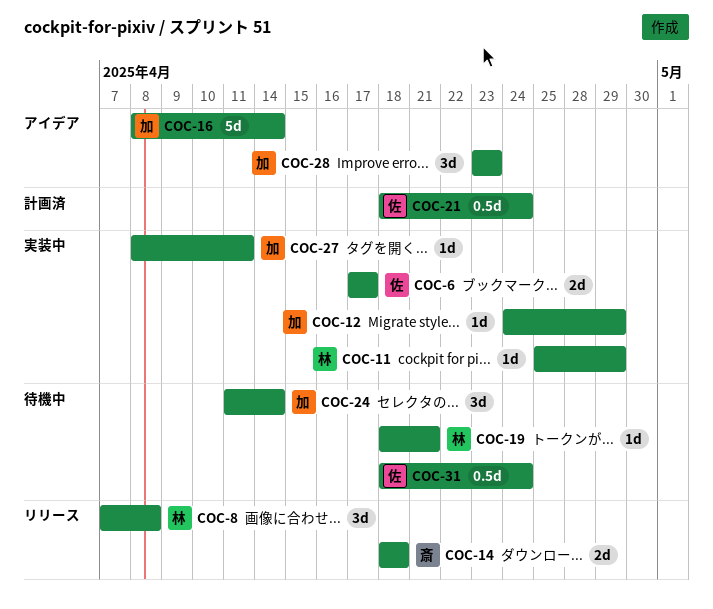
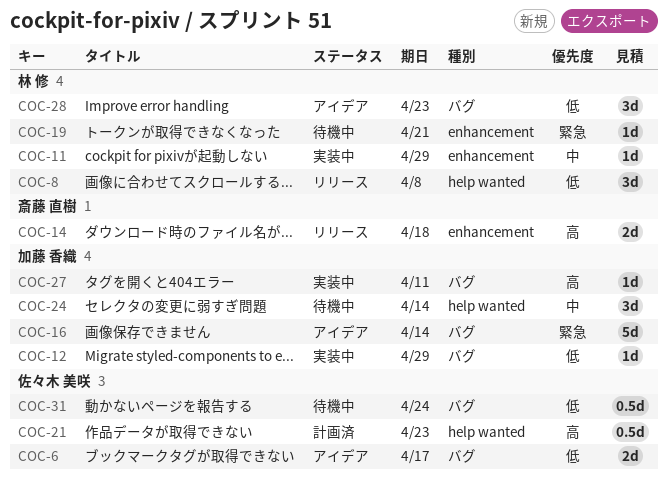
COC-6, status: 実装中 -> アイデア
COC-21, due: Apr 24 -> Apr 23
COC-28, owner: 加藤 香織 -> 林 修

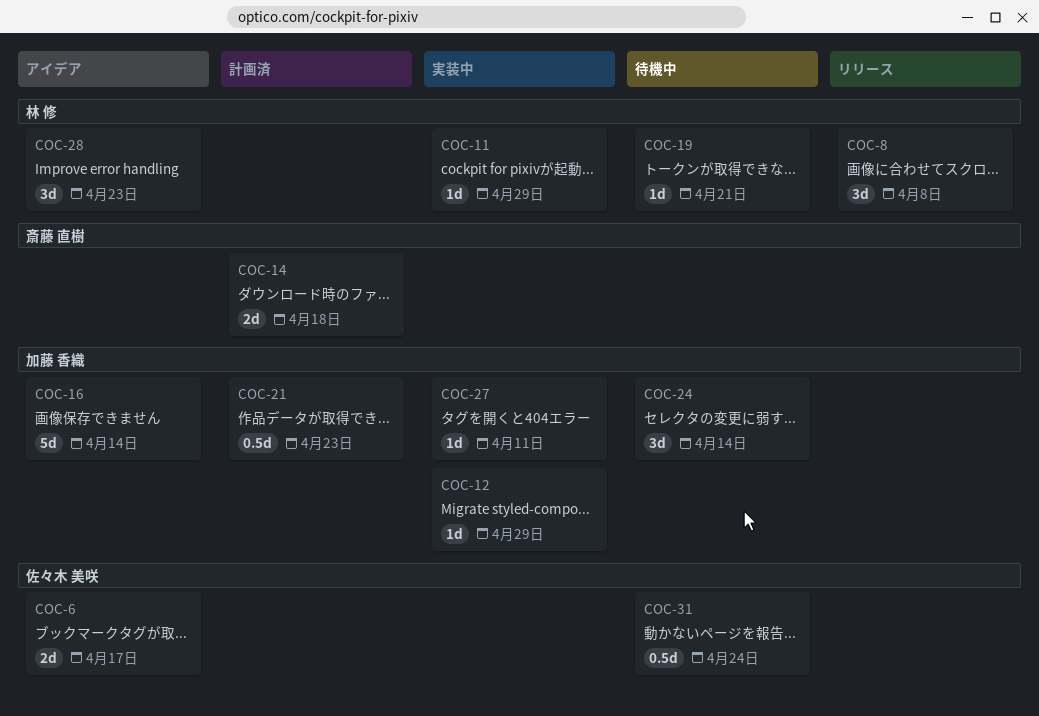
COC-14, status: リリース -> 計画済
COC-21, owner: 佐々木 美咲 -> 加藤 香織

